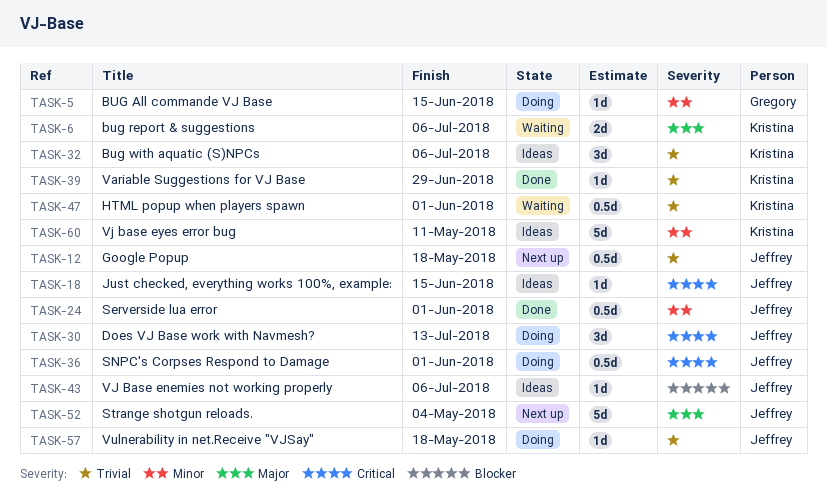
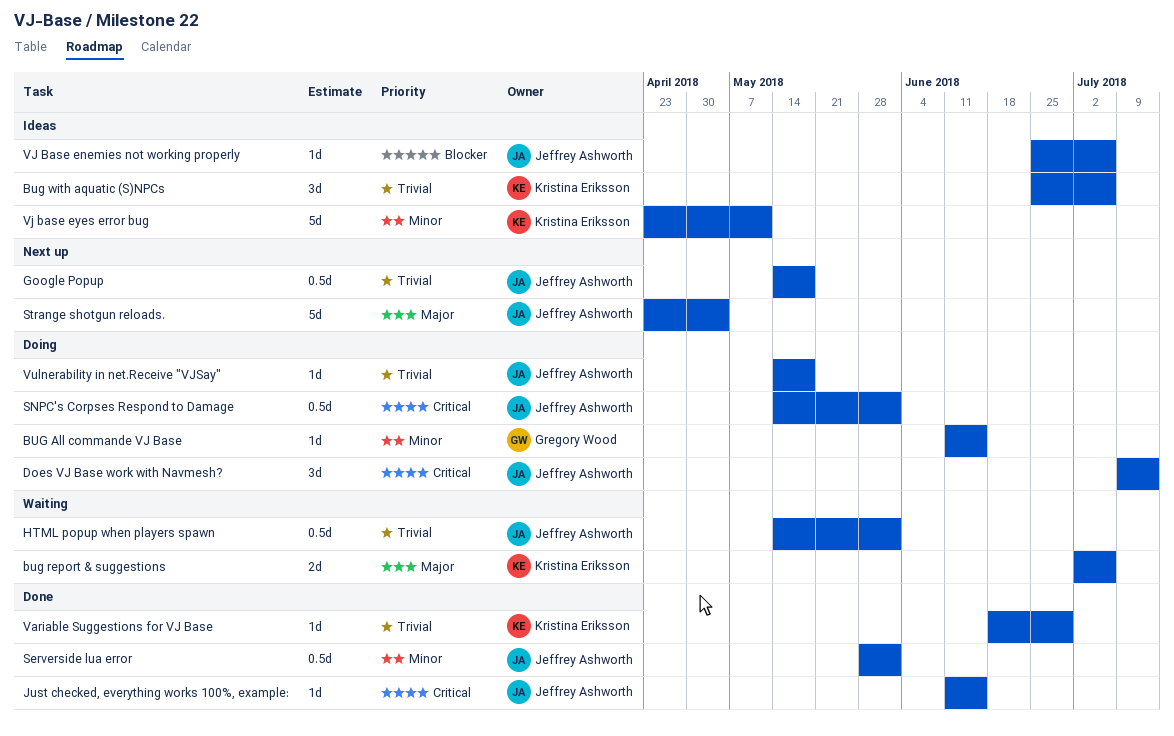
HTML popup when players spawn, owner: Kristina Eriksson -> Jeffrey Ashworth
Just checked, everything works 100%, example:, status: Ideas -> Done

